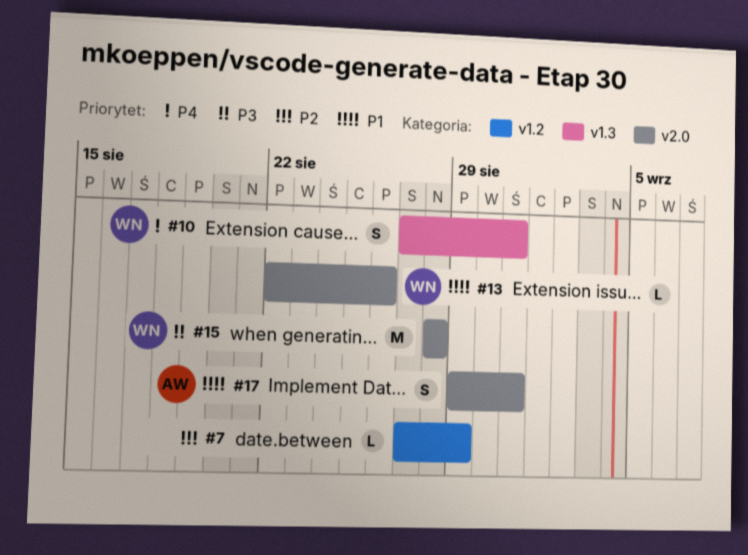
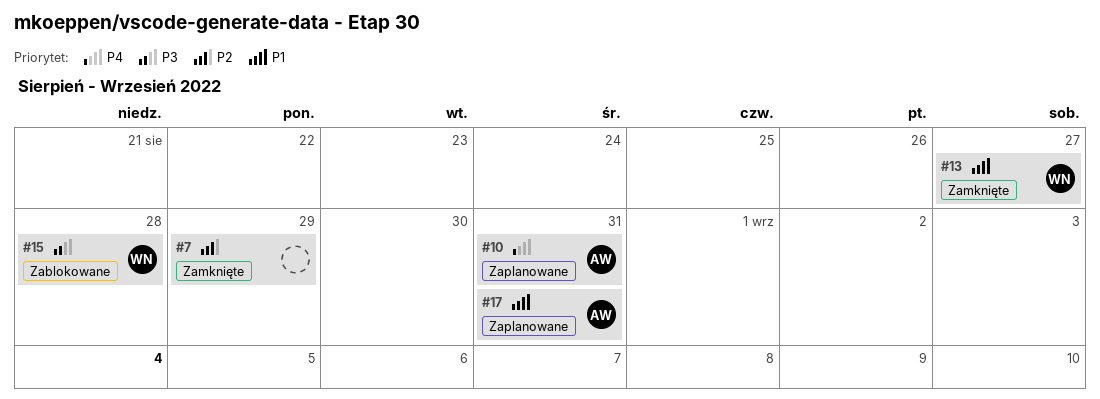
#10, owner: WN -> AW
#13, due: Aug 26 -> Aug 27

